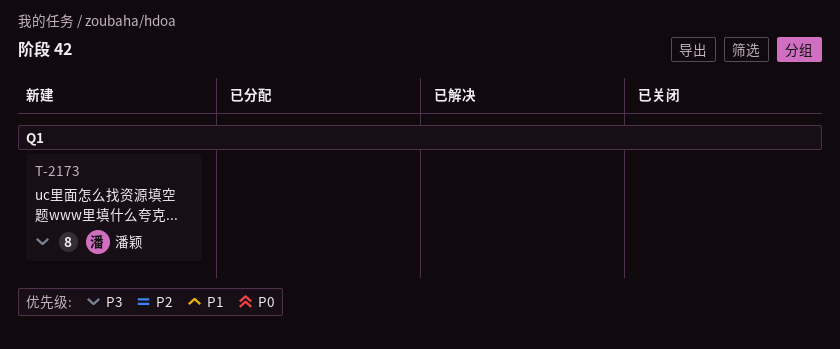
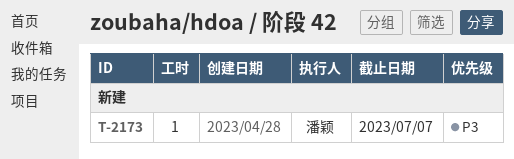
T-2173, estimate: 8 -> 1

